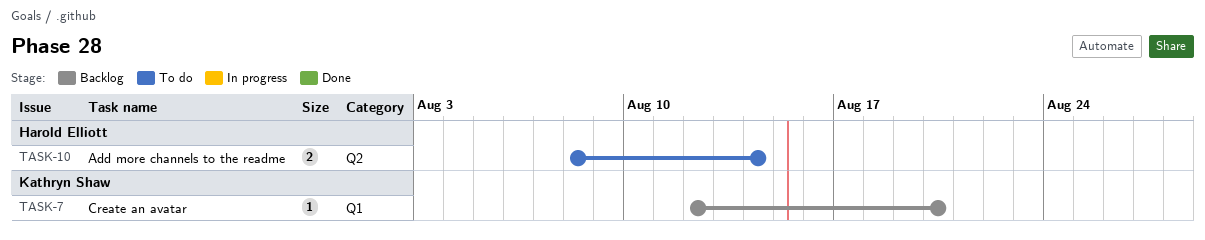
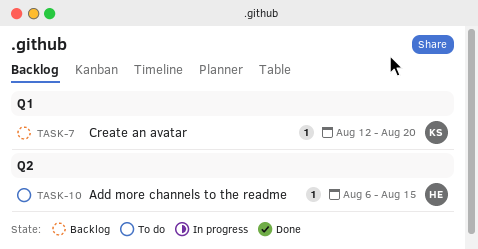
TASK-10, estimate: 2 -> 1
TASK-10, start: Aug 8 -> Aug 6
TASK-10, due: Aug 14 -> Aug 15

